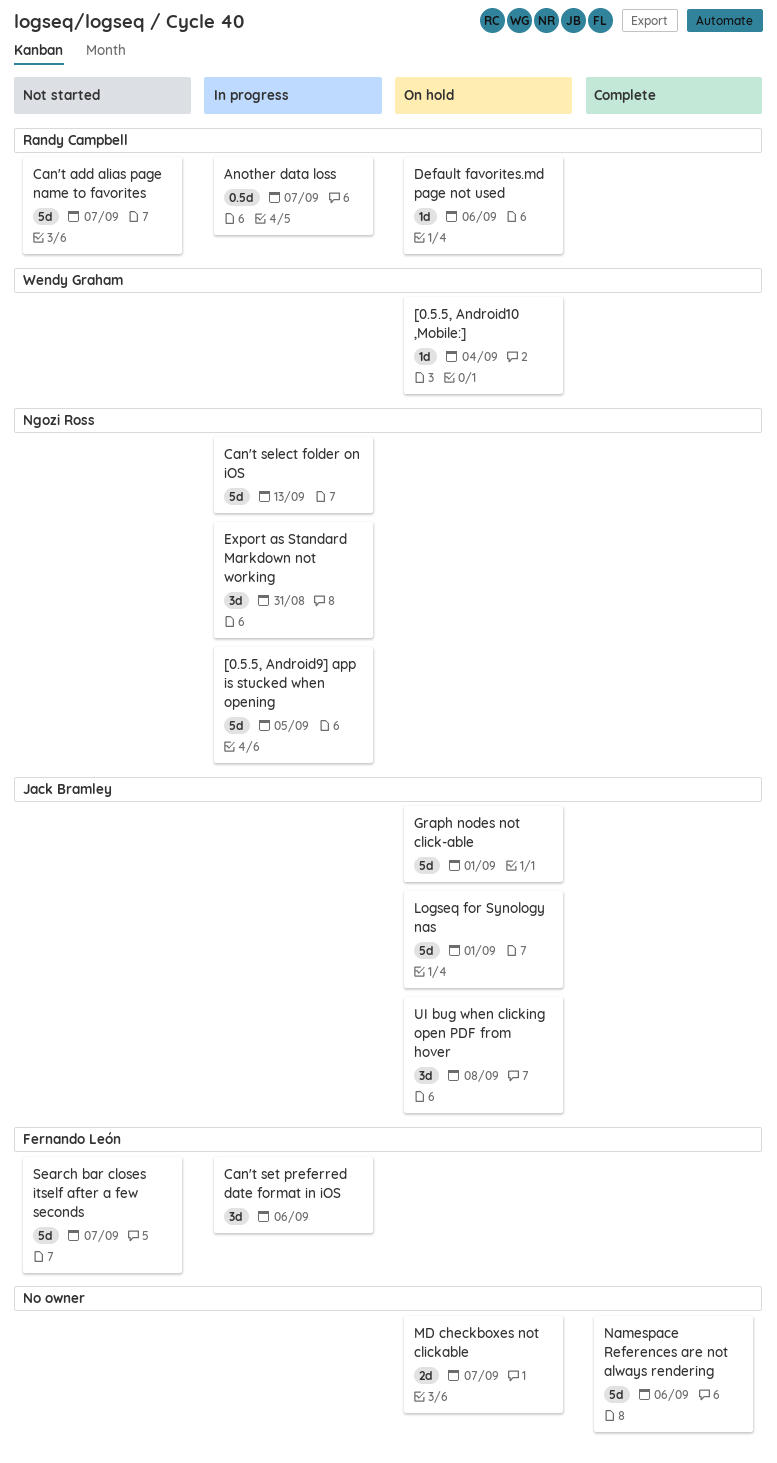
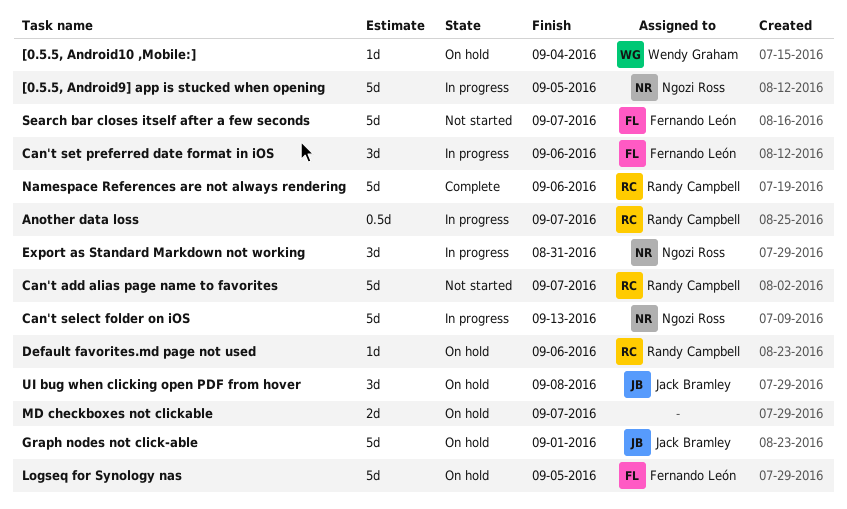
Logseq for Synology nas, owner: Jack Bramley -> Fernando León
Logseq for Synology nas, due: Sep 1 -> Sep 5
Namespace References are not always rendering, owner: none -> Randy Campbell

